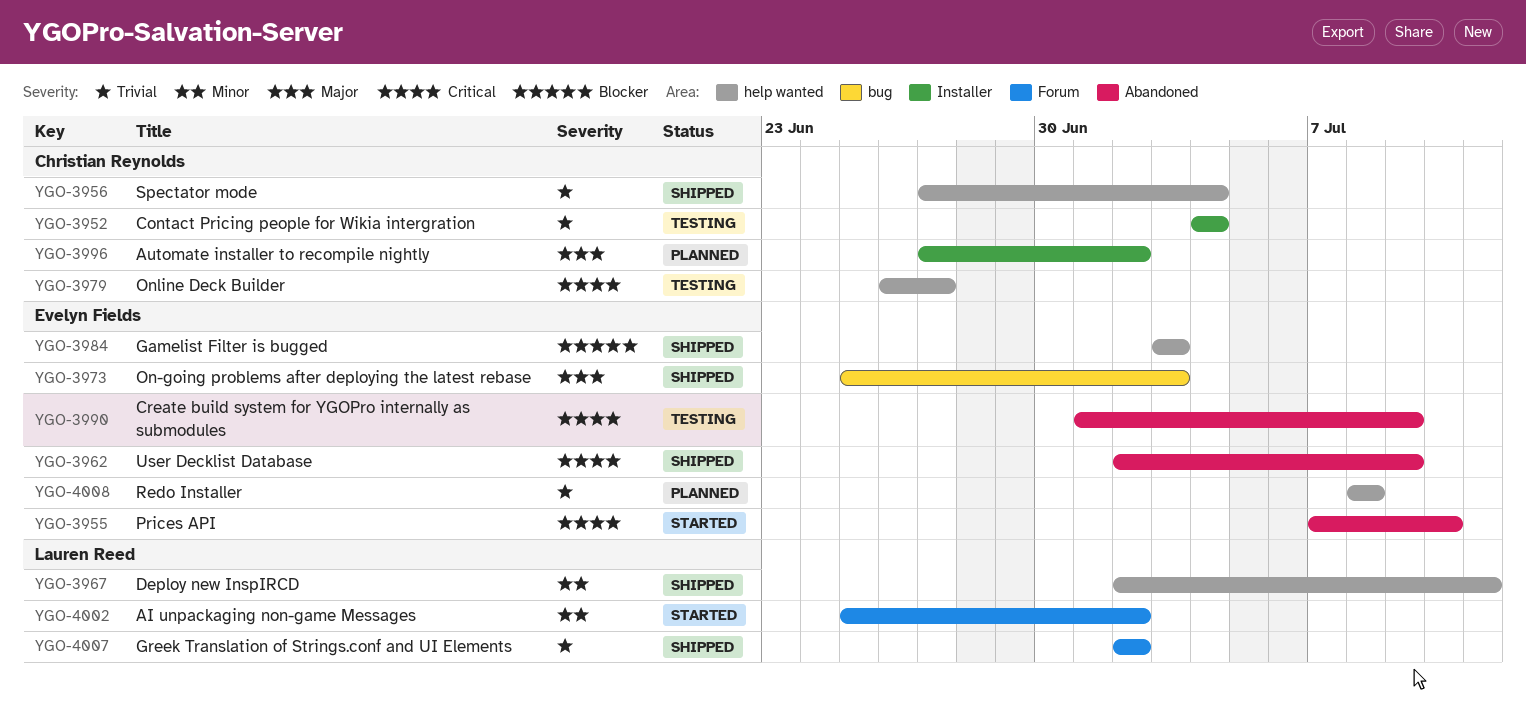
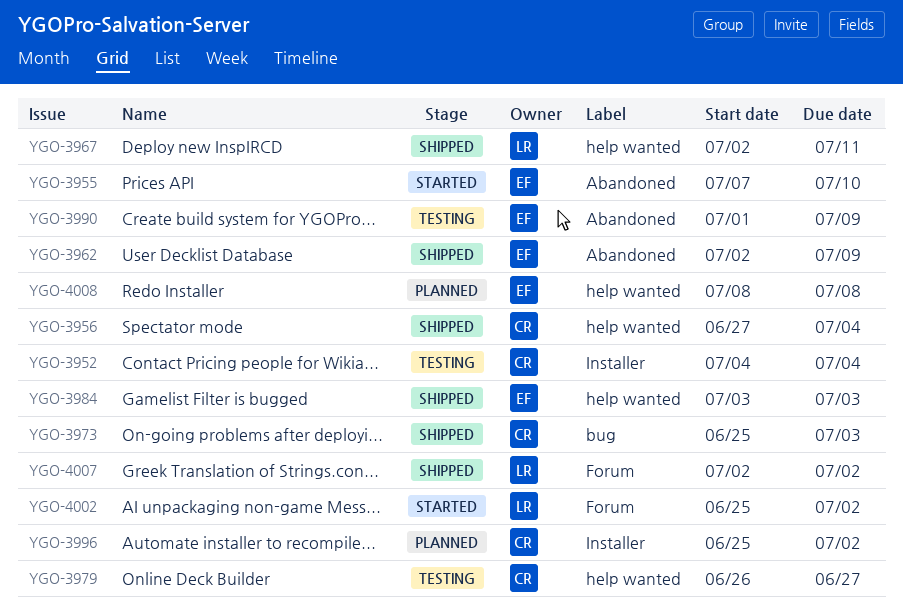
YGO-3973, owner: Evelyn Fields -> Christian Reynolds
YGO-3996, start: Jun 27 -> Jun 25

